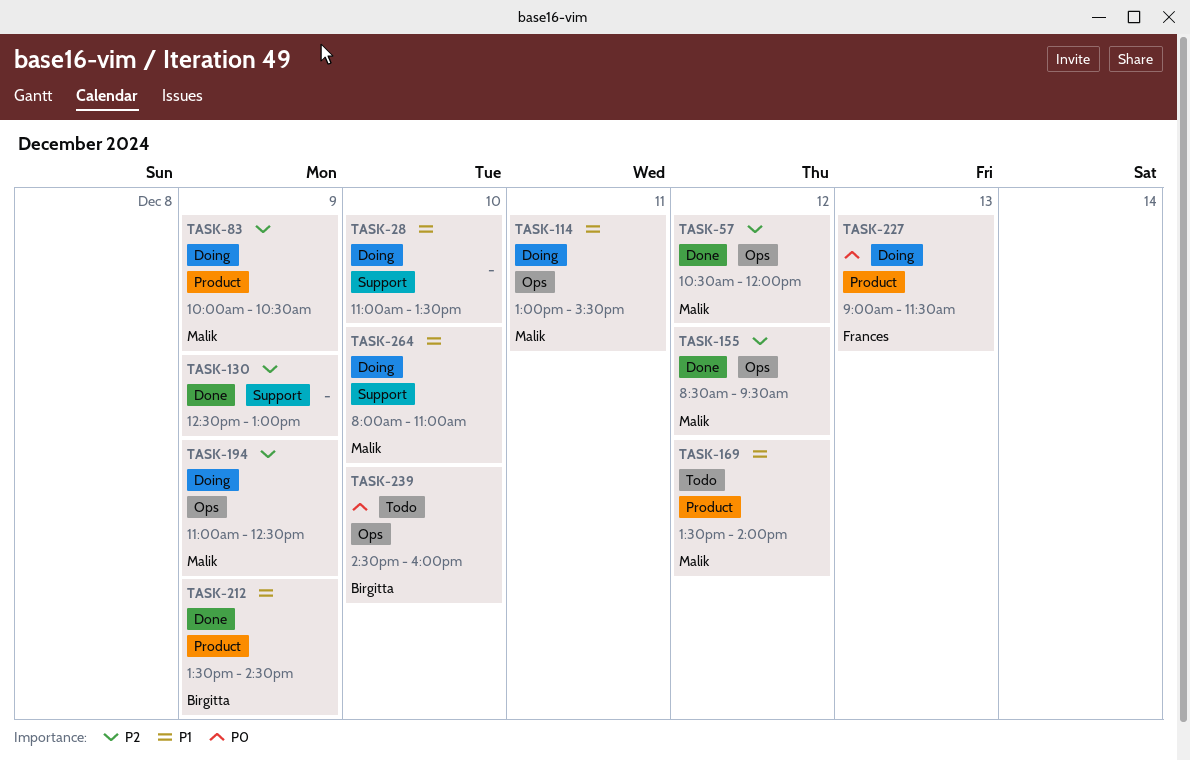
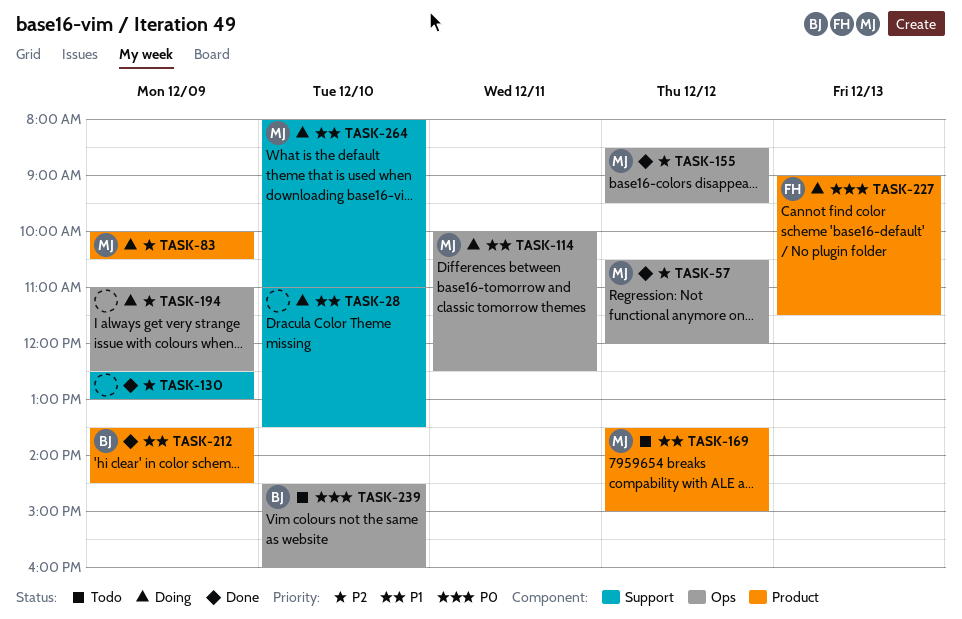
TASK-114, begins: 13:00 -> 10:00
TASK-114, ends: 15:30 -> 12:30
TASK-169, ends: 14:00 -> 15:00
TASK-194, owner: Malik -> none

